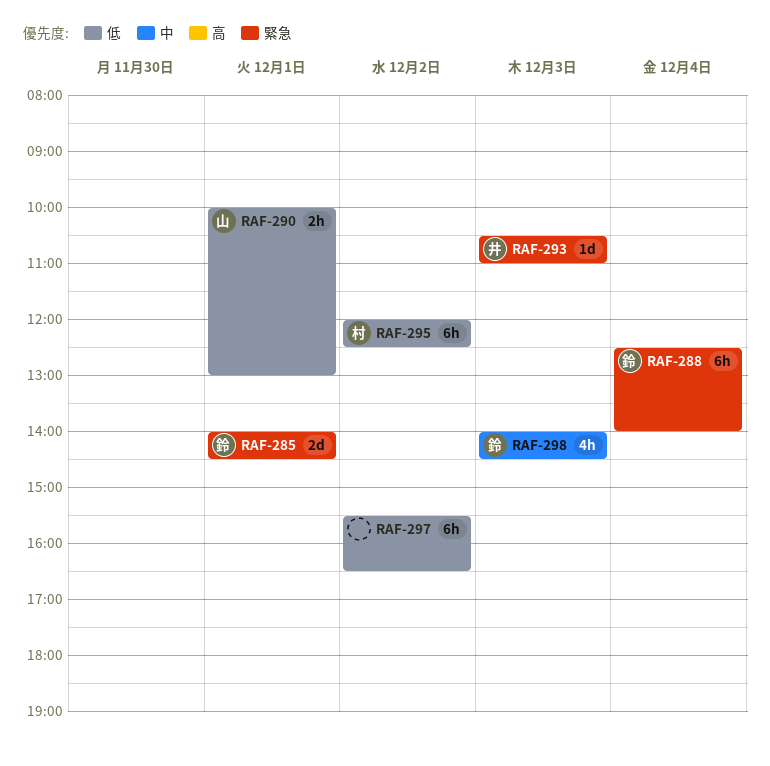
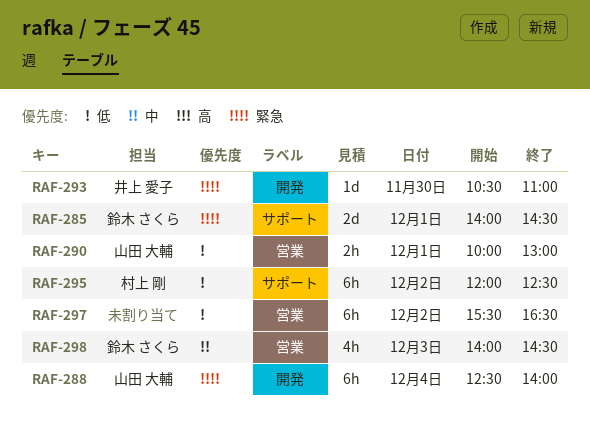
RAF-288, owner: 鈴木 さくら -> 山田 大輔
RAF-293, day: Dec 3 -> Nov 30

